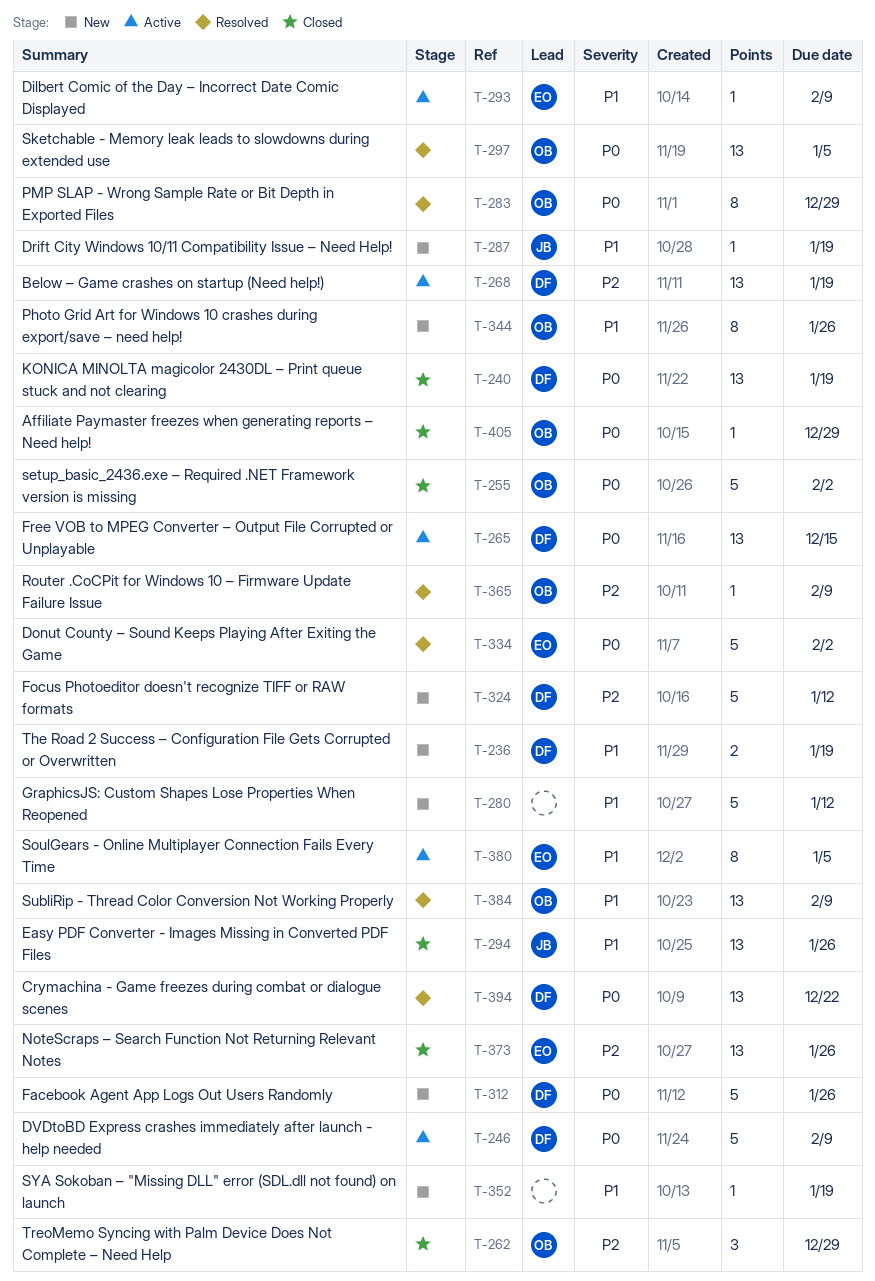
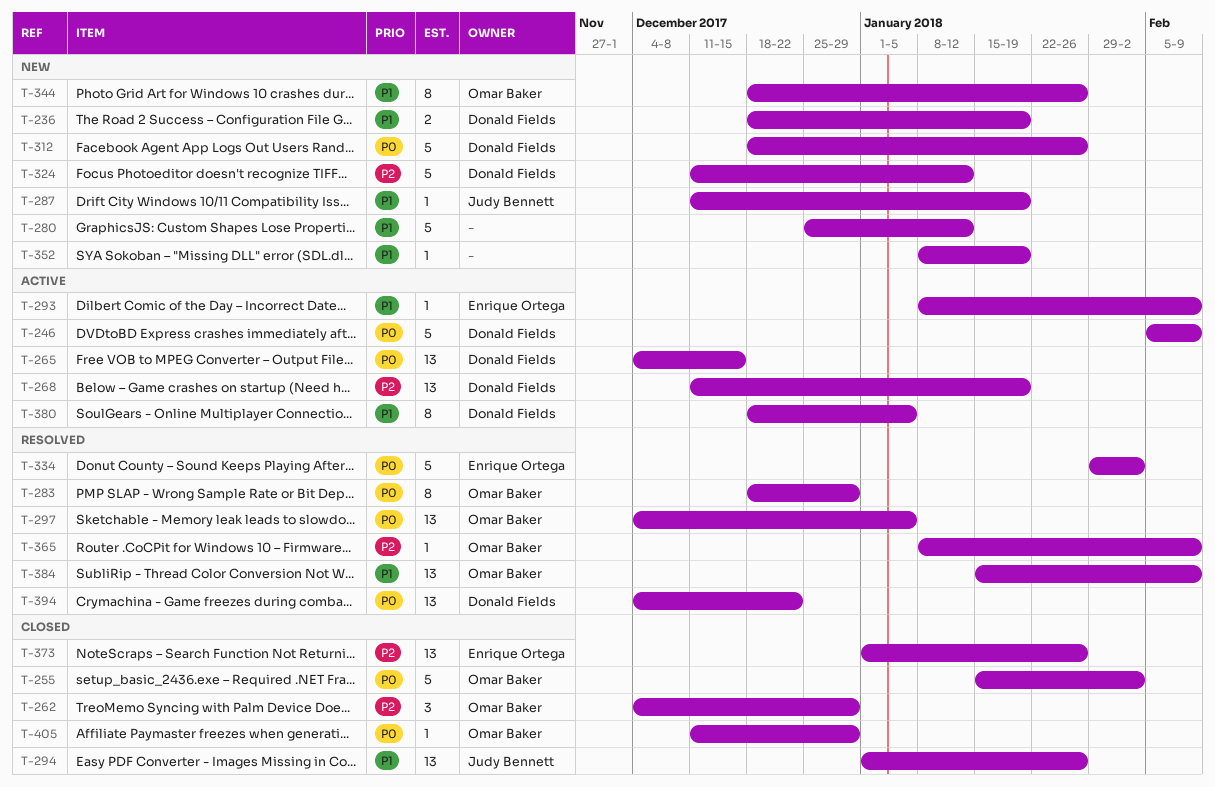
T-240: present -> none
T-380, owner: Enrique Ortega -> Donald Fields

